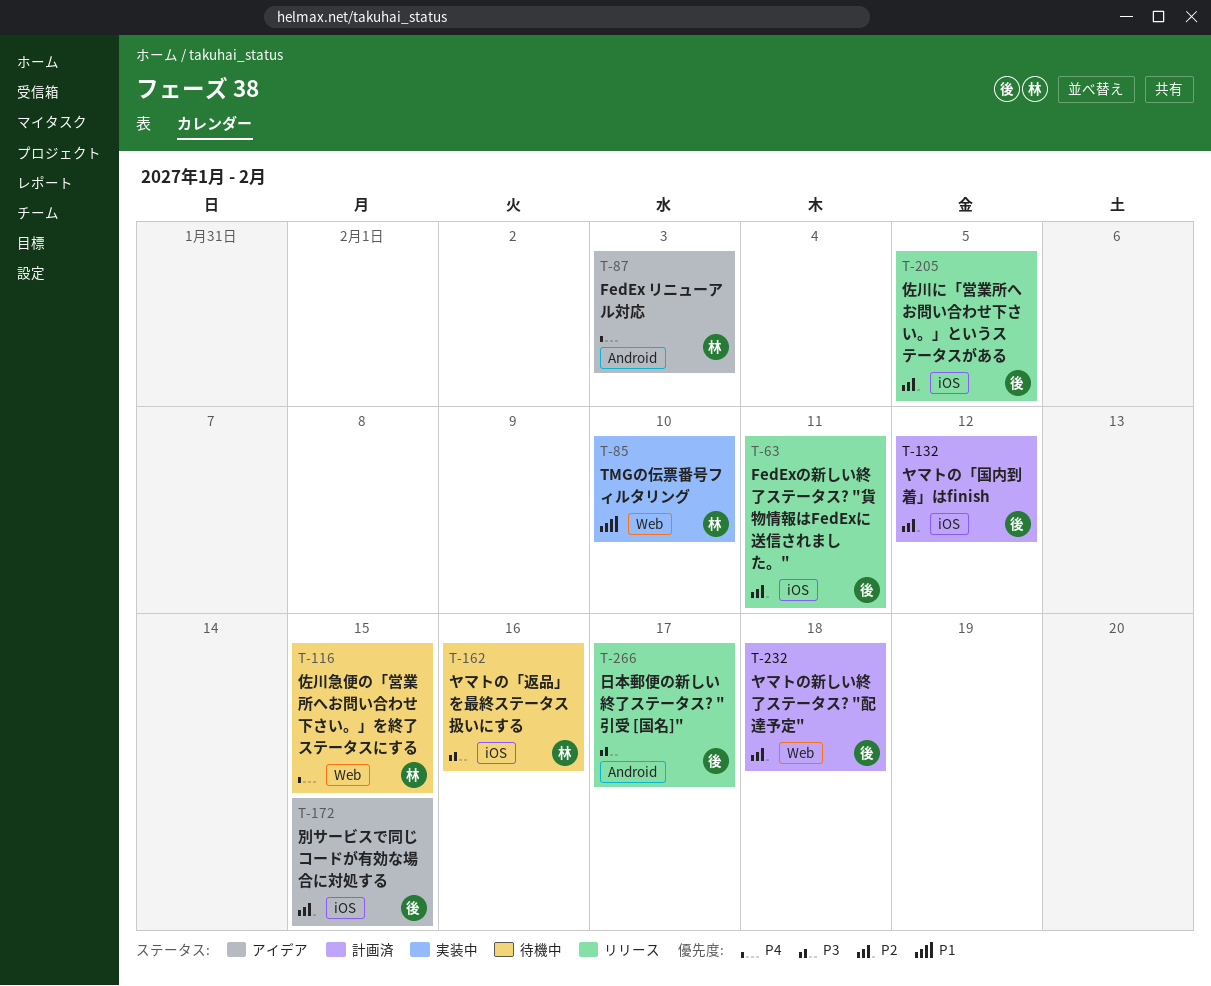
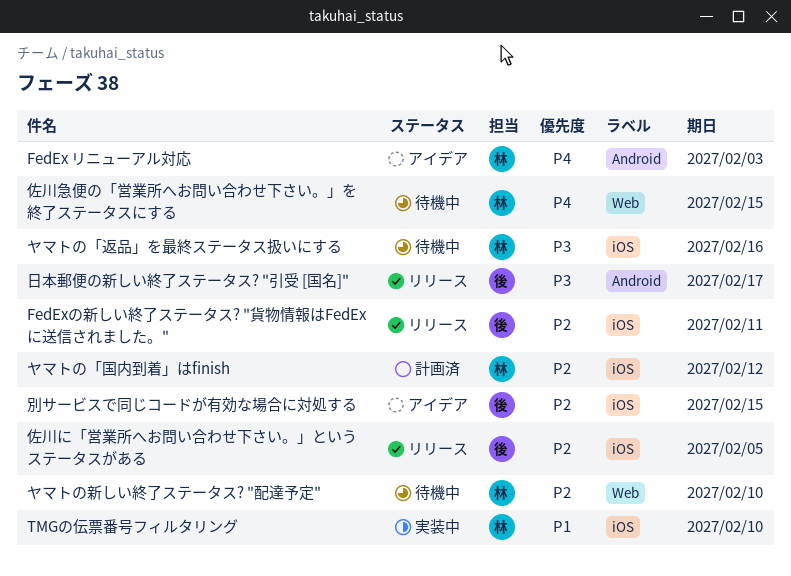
TMGの伝票番号フィルタリング, label: Web -> iOS
ヤマトの「国内到着」はfinish, owner: 後 -> 林
ヤマトの新しい終了ステータス? "配達予定", status: 計画済 -> 待機中
ヤマトの新しい終了ステータス? "配達予定", owner: 後 -> 林
ヤマトの新しい終了ステータス? "配達予定", due: Feb 18 -> Feb 10

